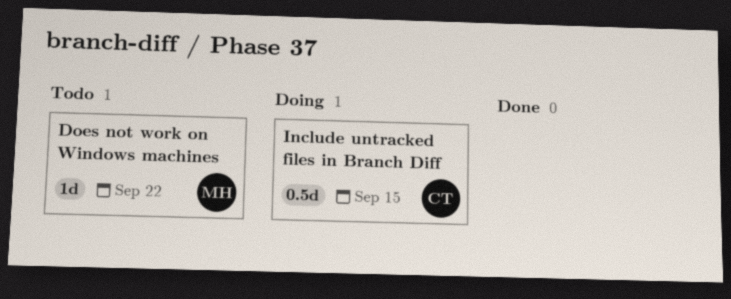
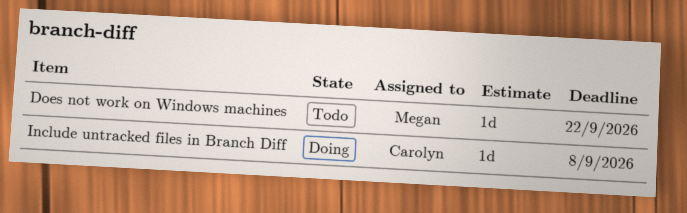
Include untracked files in Branch Diff, estimate: 0.5d -> 1d
Include untracked files in Branch Diff, due: Sep 15 -> Sep 8

